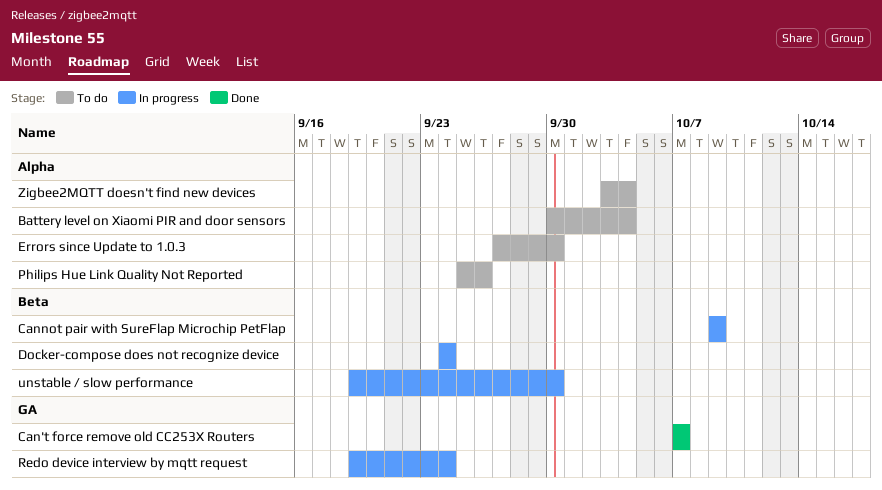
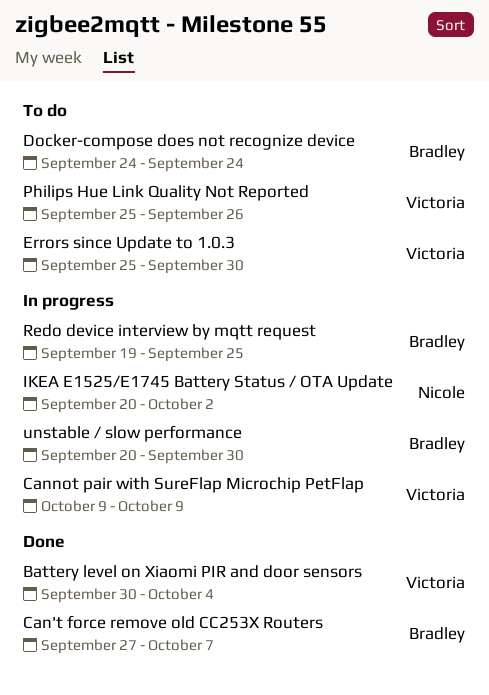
Battery level on Xiaomi PIR and door sensors, status: To do -> Done
Can't force remove old CC253X Routers, start: Oct 7 -> Sep 27
Docker-compose does not recognize device, status: In progress -> To do
Errors since Update to 1.0.3, start: Sep 27 -> Sep 25
IKEA E1525/E1745 Battery Status / OTA Update: none -> present
Redo device interview by mqtt request, due: Sep 24 -> Sep 25
unstable / slow performance, start: Sep 19 -> Sep 20
Zigbee2MQTT doesn't find new devices: present -> none

